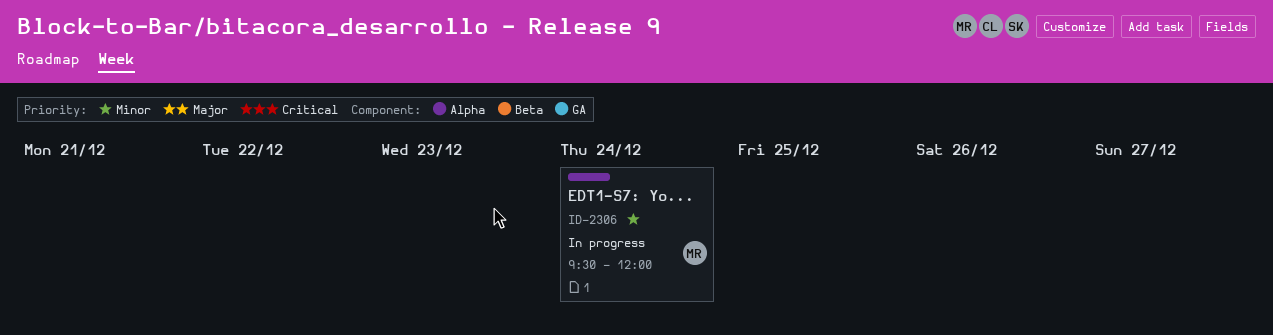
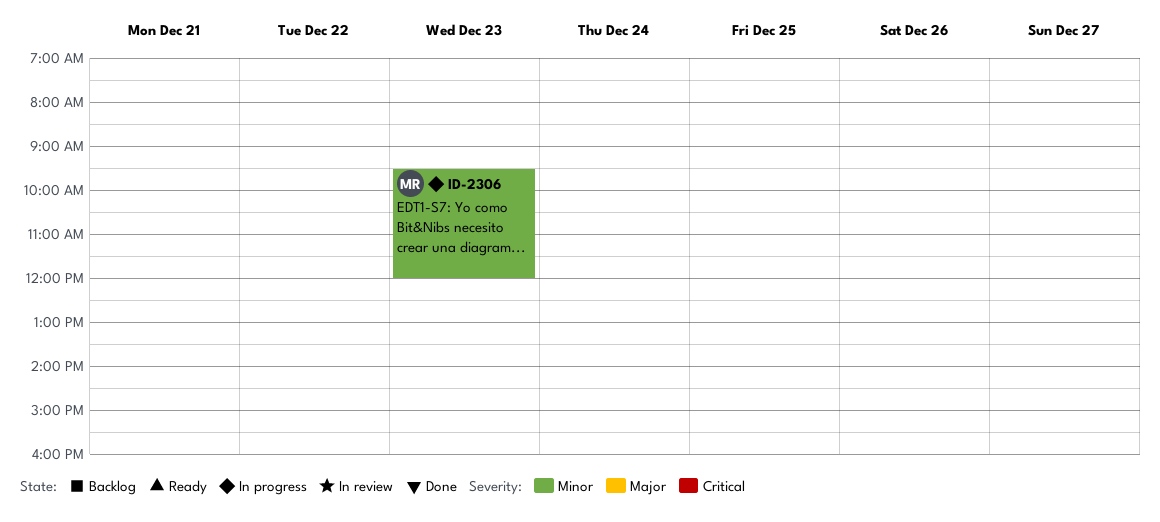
ID-2306, day: Dec 24 -> Dec 23

